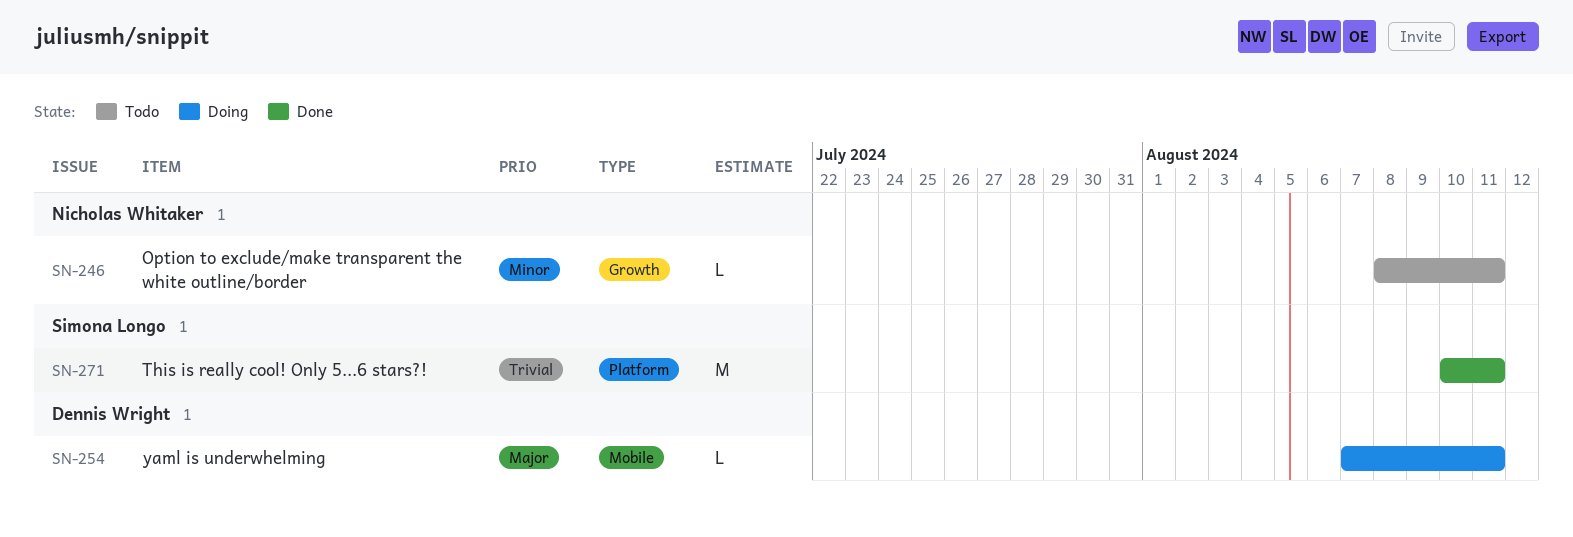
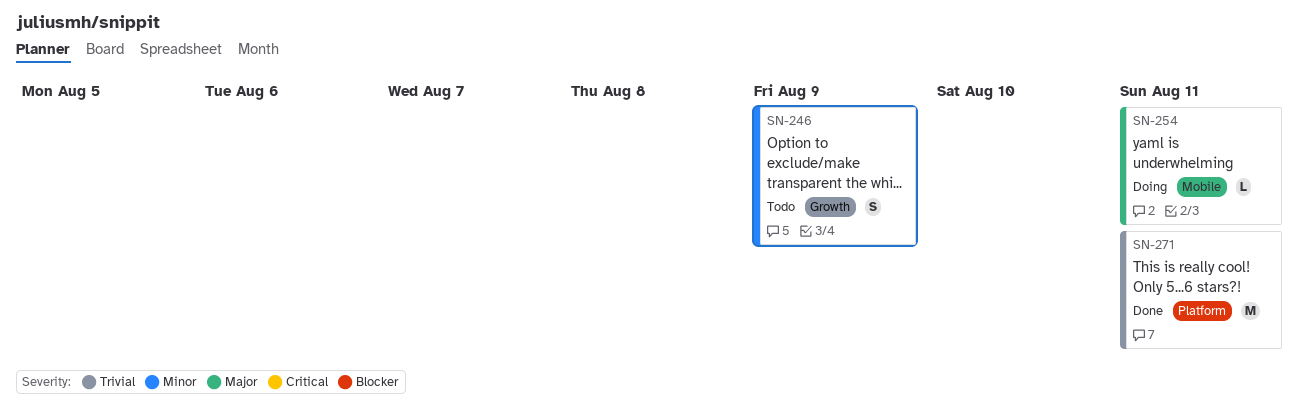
SN-246, estimate: L -> S
SN-246, due: Aug 11 -> Aug 9

